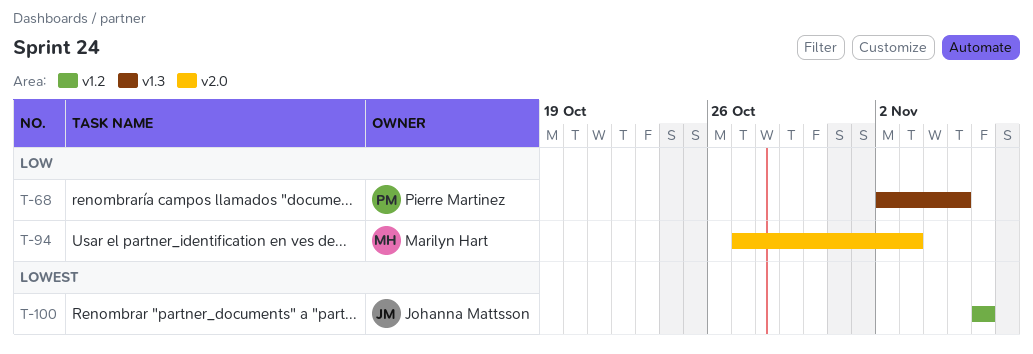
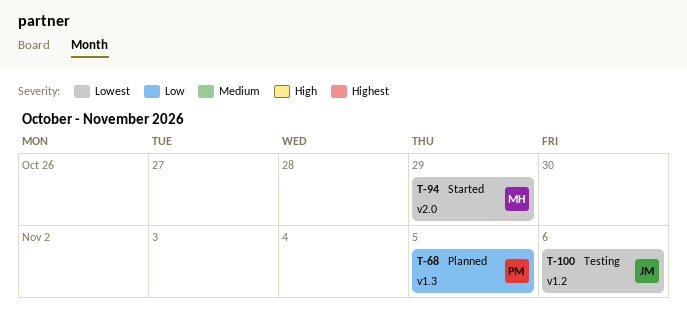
T-94, priority: Low -> Lowest
T-94, due: Nov 3 -> Oct 29

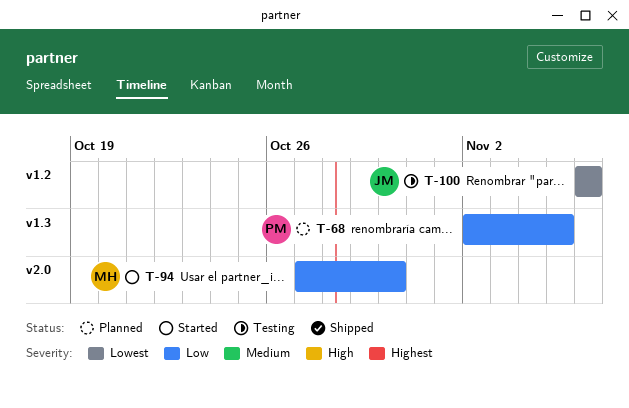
T-94, priority: Lowest -> Low
T-94, due: Oct 29 -> Oct 30

